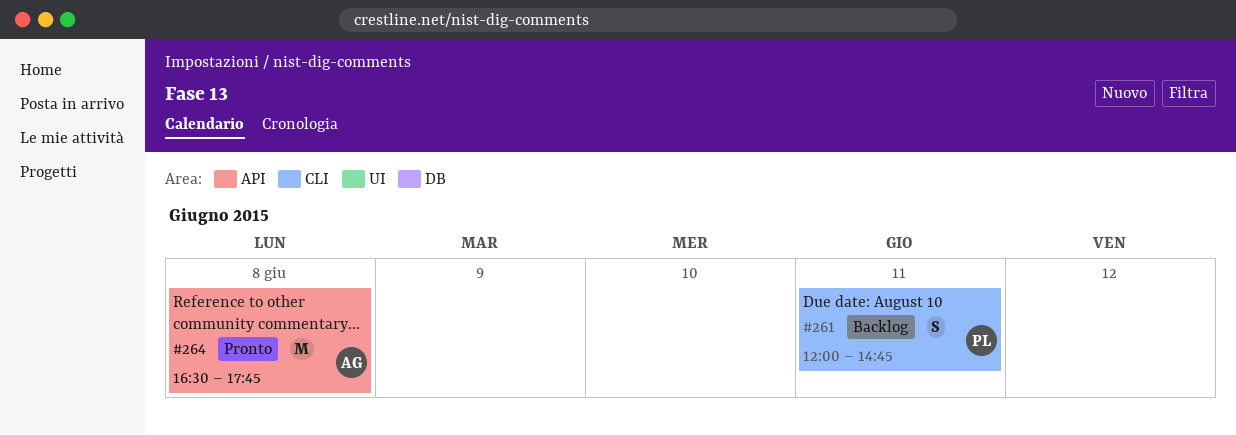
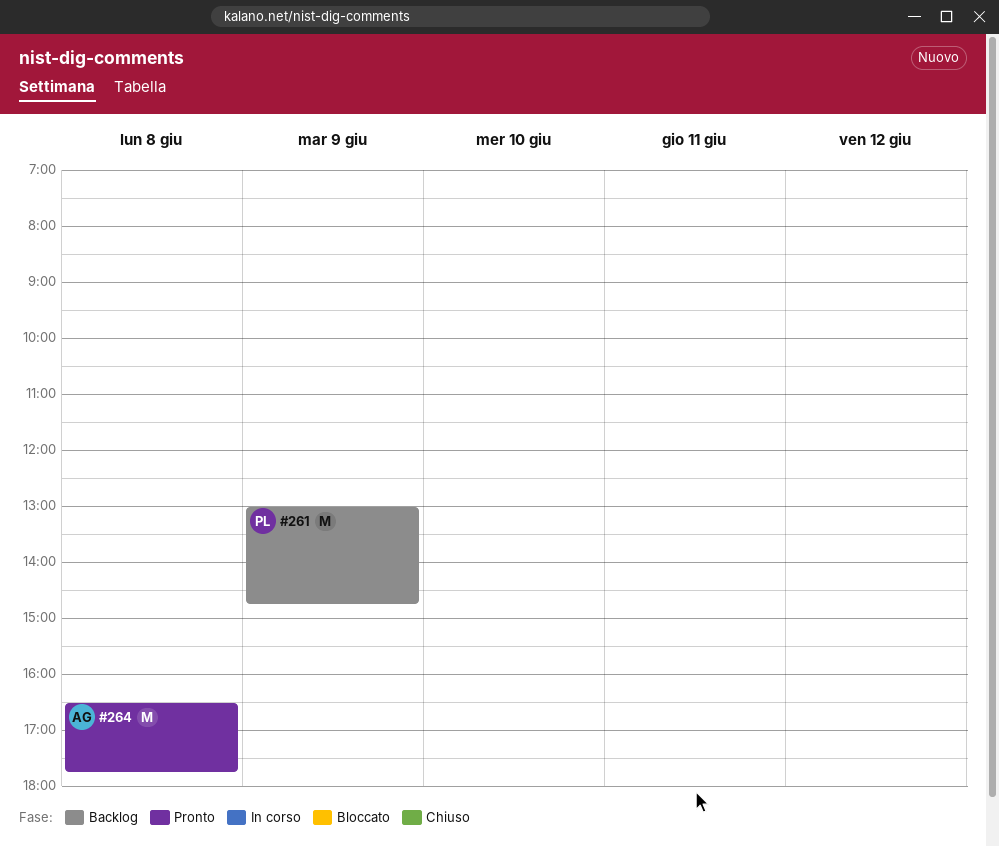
#261, estimate: S -> M
#261, day: Jun 11 -> Jun 9
#261, begins: 12:00 -> 13:00

